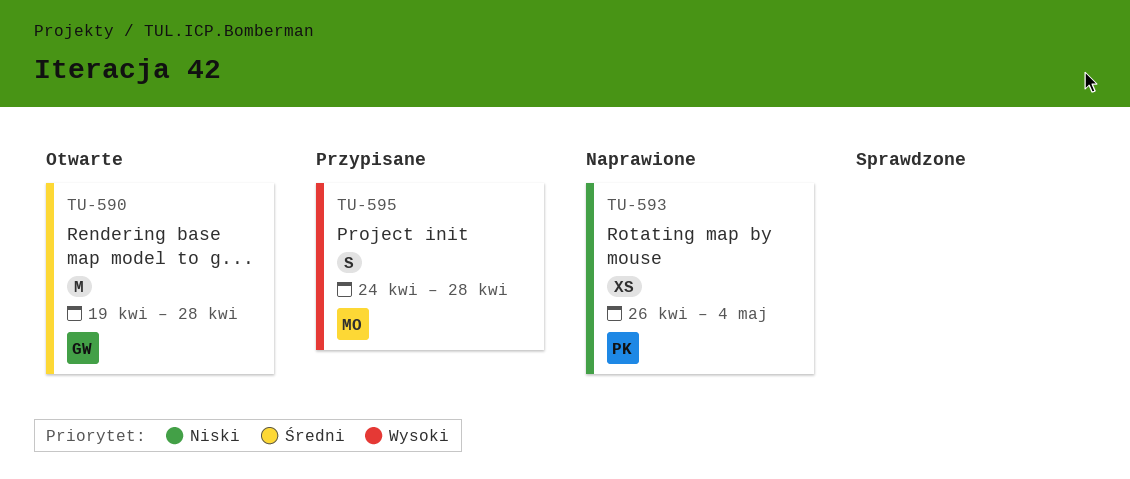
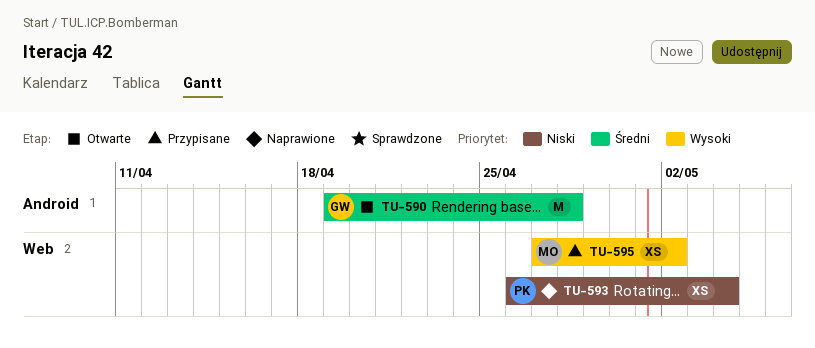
TU-595, estimate: S -> XS
TU-595, start: Apr 24 -> Apr 27
TU-595, due: Apr 28 -> May 2

